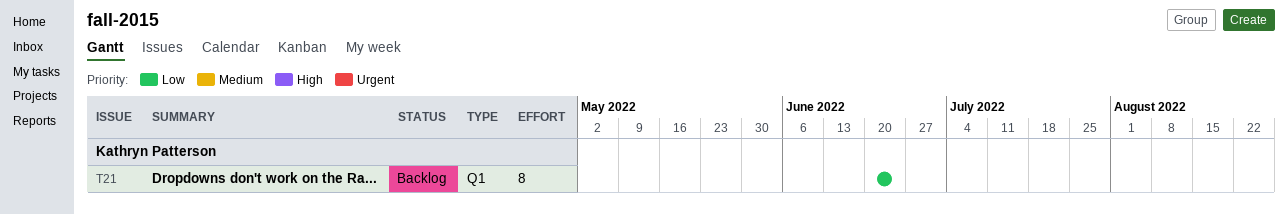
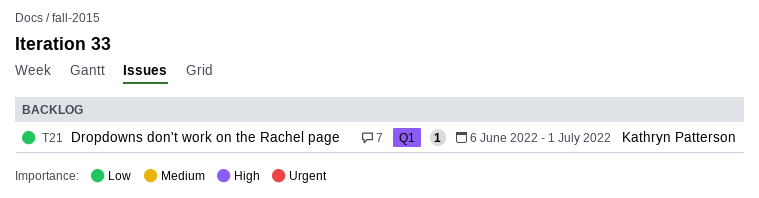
T21, estimate: 8 -> 1
T21, start: Jun 20 -> Jun 6
T21, due: Jun 24 -> Jul 1

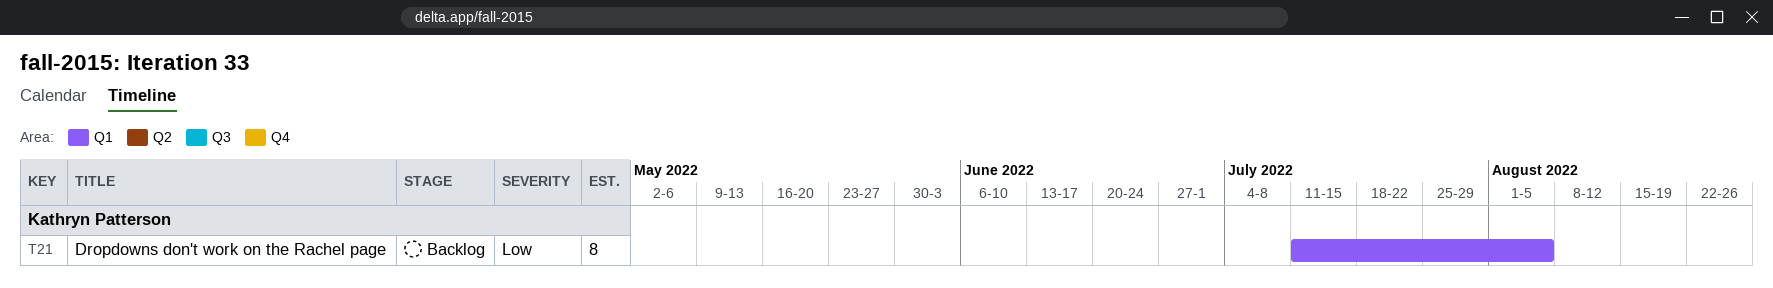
T21, estimate: 1 -> 8
T21, start: Jun 6 -> Jul 11
T21, due: Jul 1 -> Aug 5

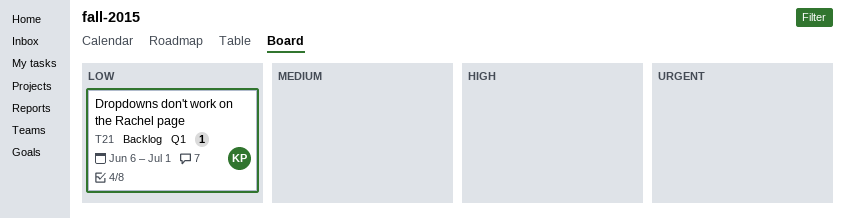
T21, estimate: 8 -> 1
T21, start: Jul 11 -> Jun 6
T21, due: Aug 5 -> Jul 1

